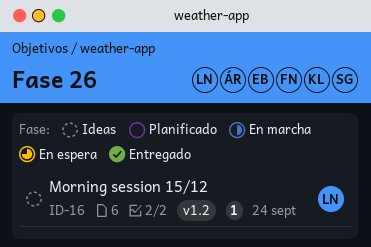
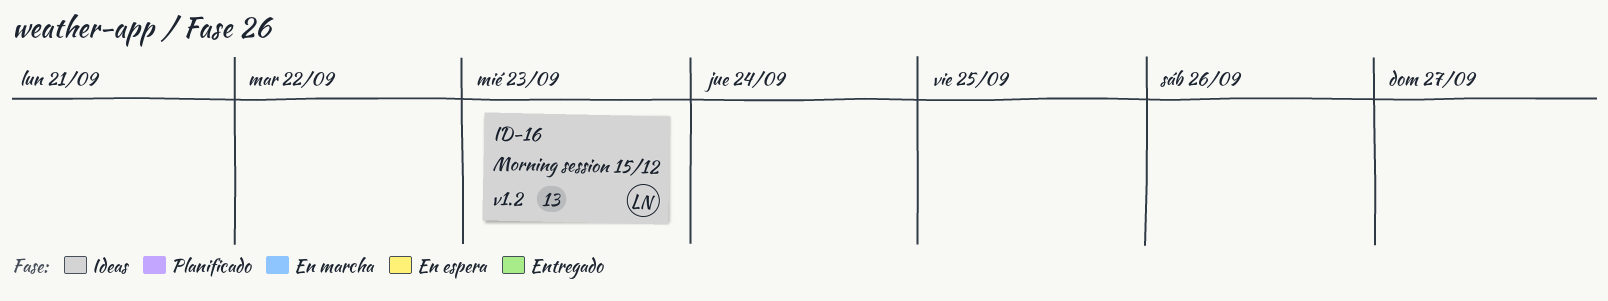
ID-16, estimate: 1 -> 13
ID-16, due: Sep 24 -> Sep 23

